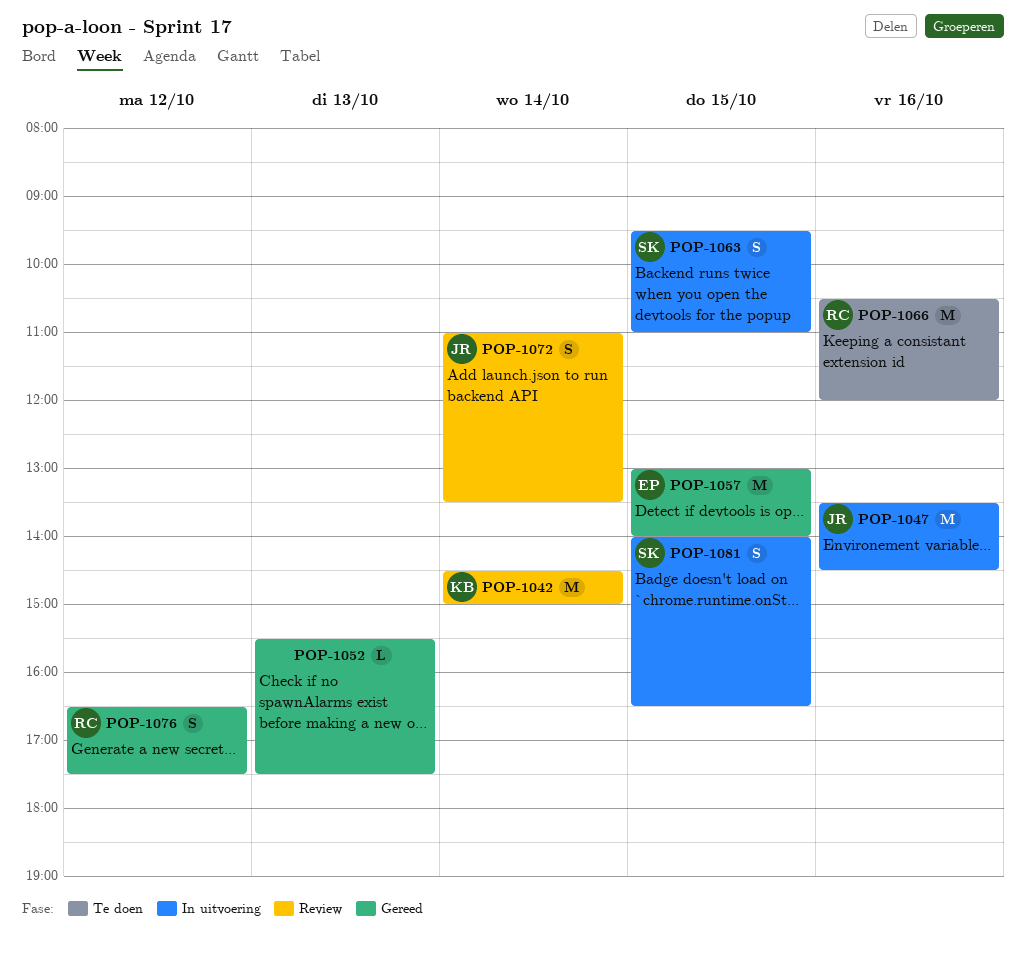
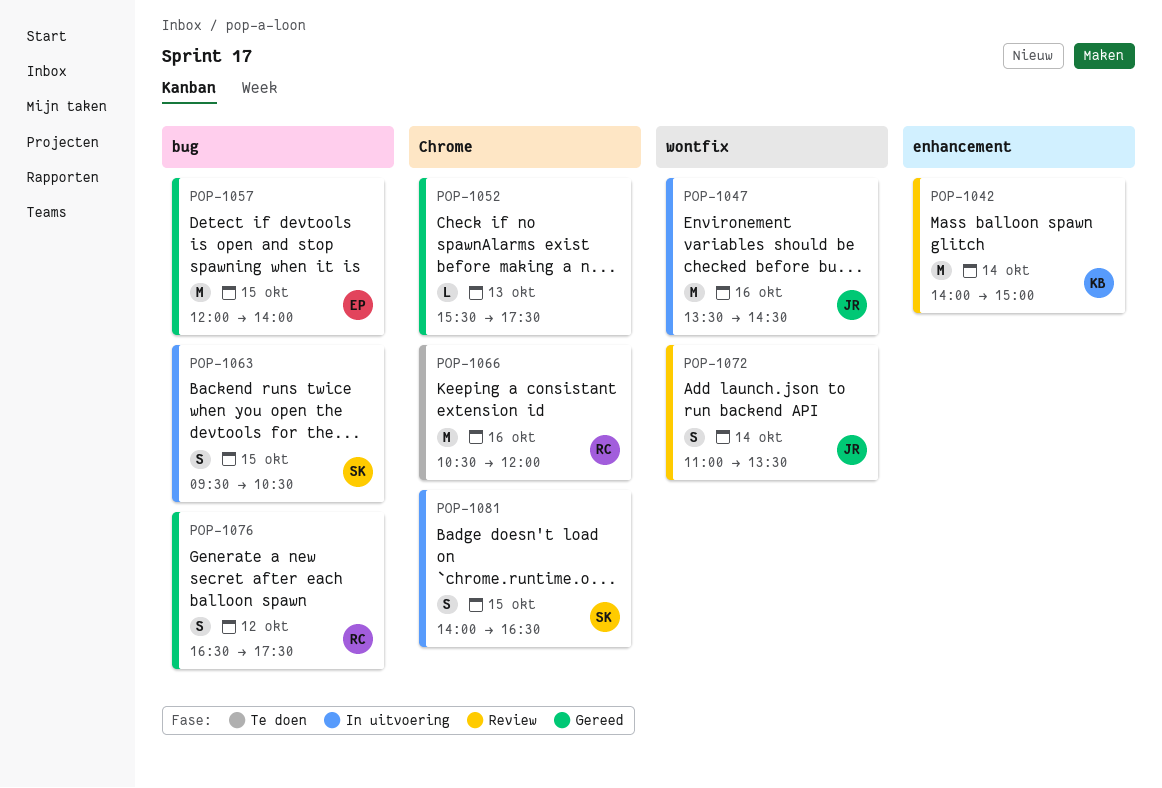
POP-1042, begins: 14:30 -> 14:00
POP-1057, begins: 13:00 -> 12:00
POP-1063, ends: 11:00 -> 10:30

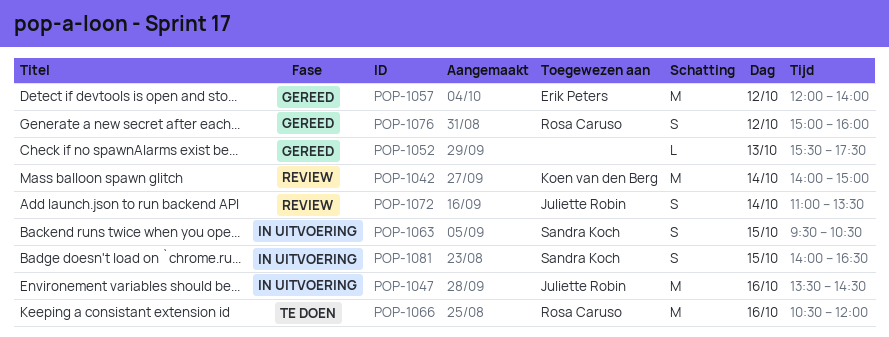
POP-1057, day: Oct 15 -> Oct 12
POP-1076, begins: 16:30 -> 15:00
POP-1076, ends: 17:30 -> 16:00

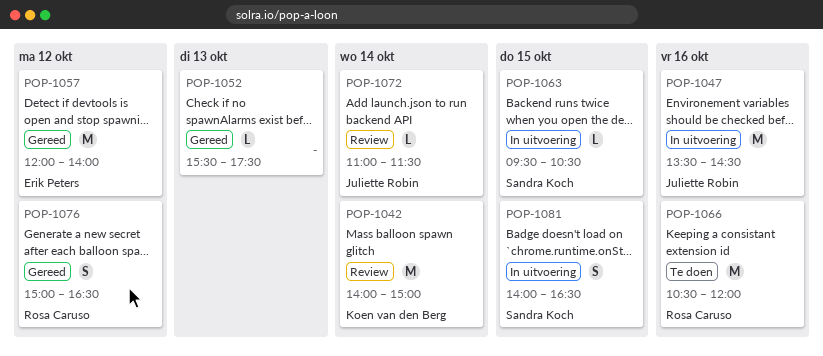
POP-1063, estimate: S -> L
POP-1072, estimate: S -> L
POP-1072, ends: 13:30 -> 11:30
POP-1076, ends: 16:00 -> 16:30

